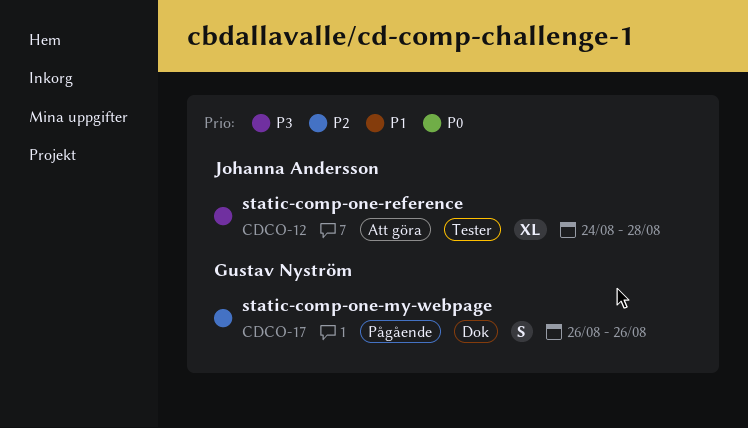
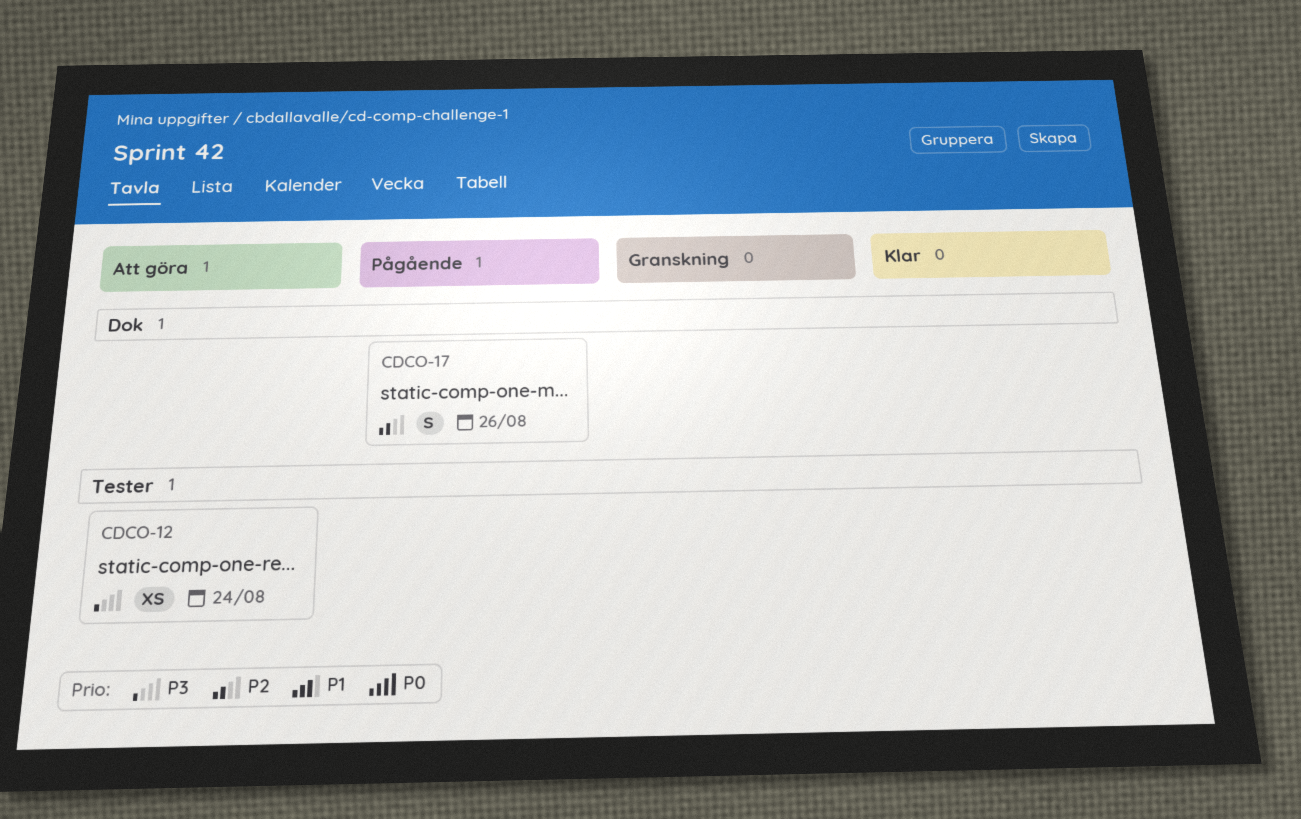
CDCO-12, estimate: XL -> XS
CDCO-12, due: Aug 28 -> Aug 24

